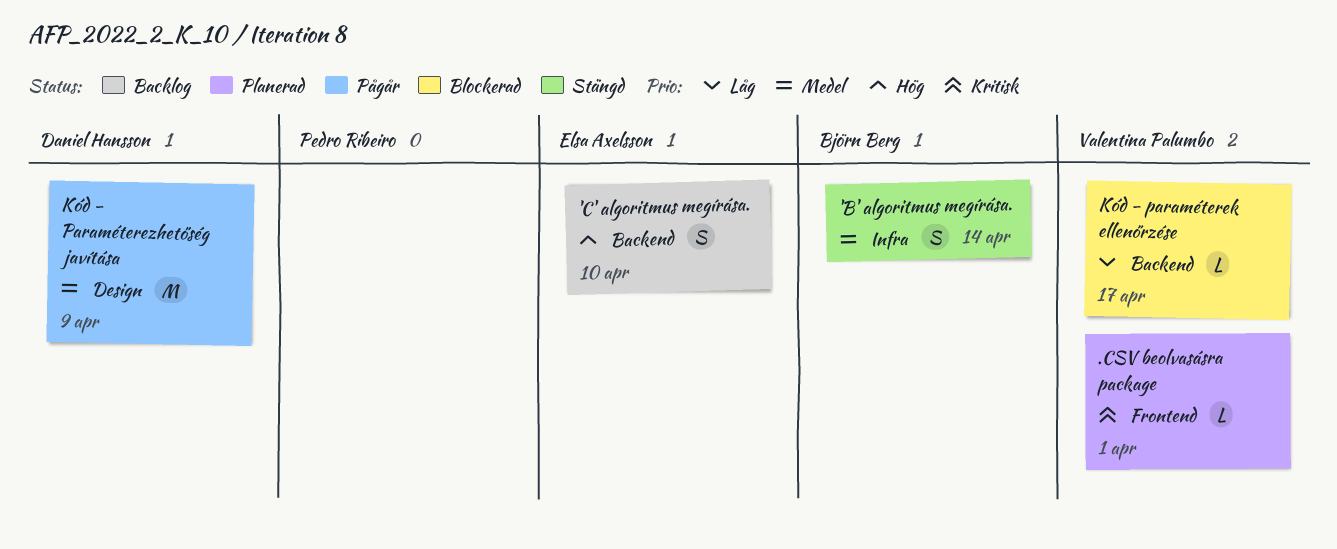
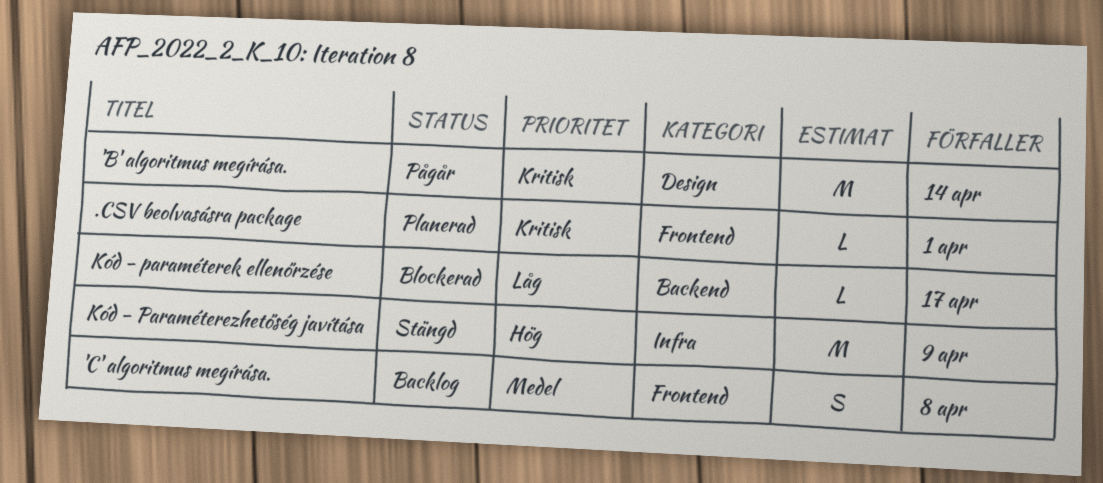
'B' algoritmus megírása., status: Stängd -> Pågår
'B' algoritmus megírása., priority: Medel -> Kritisk
'B' algoritmus megírása., label: Infra -> Design
'B' algoritmus megírása., estimate: S -> M
'C' algoritmus megírása., priority: Hög -> Medel
'C' algoritmus megírása., label: Backend -> Frontend
'C' algoritmus megírása., due: Apr 10 -> Apr 8
Kód - Paraméterezhetőség javítása, status: Pågår -> Stängd
Kód - Paraméterezhetőség javítása, priority: Medel -> Hög
Kód - Paraméterezhetőség javítása, label: Design -> Infra

